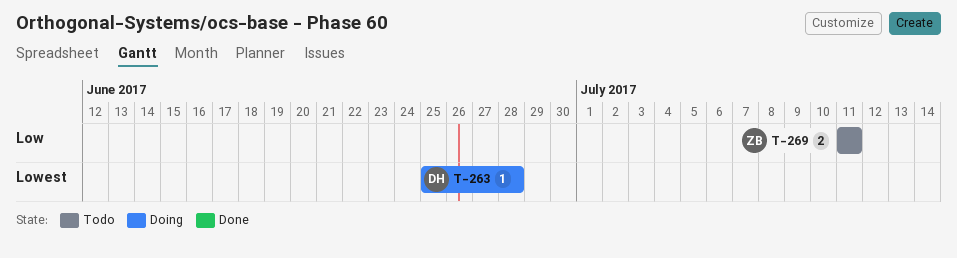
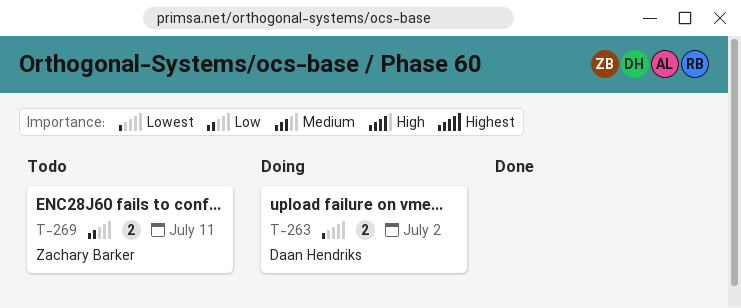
T-263, estimate: 1 -> 2
T-263, due: Jun 28 -> Jul 2

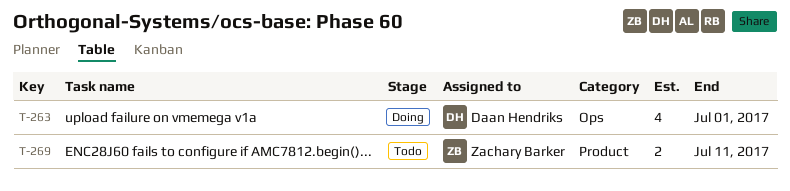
T-263, estimate: 2 -> 4
T-263, due: Jul 2 -> Jul 1

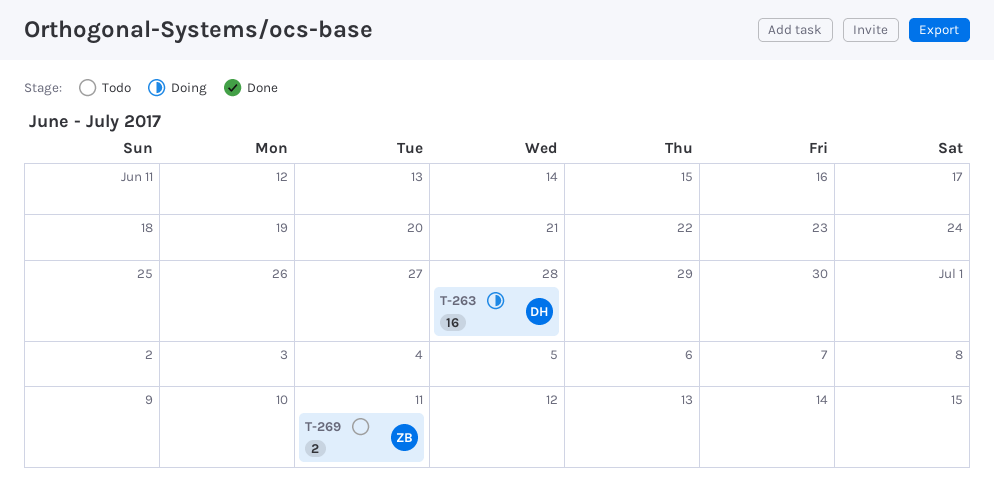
T-263, estimate: 4 -> 16
T-263, due: Jul 1 -> Jun 28

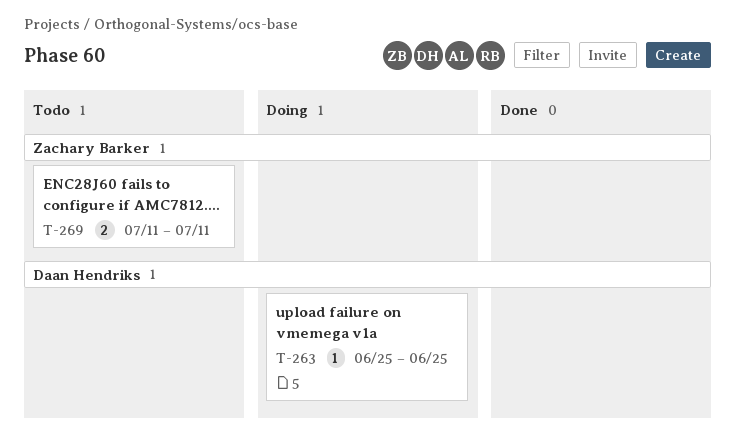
T-263, estimate: 16 -> 1
T-263, due: Jun 28 -> Jun 25

